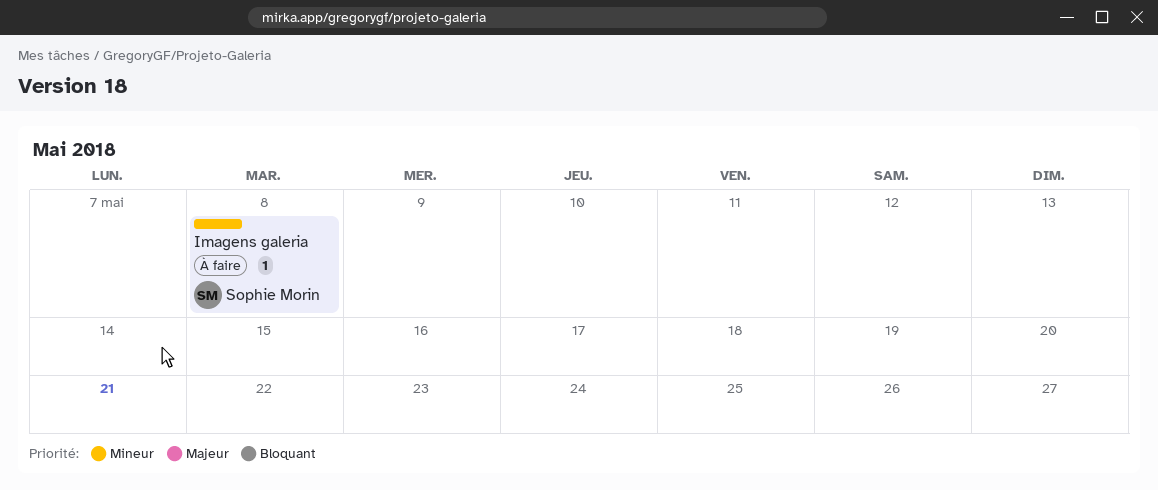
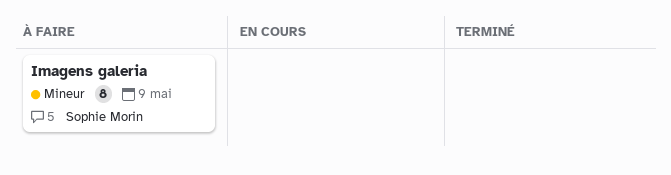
Imagens galeria, estimate: 1 -> 8
Imagens galeria, due: May 8 -> May 9

